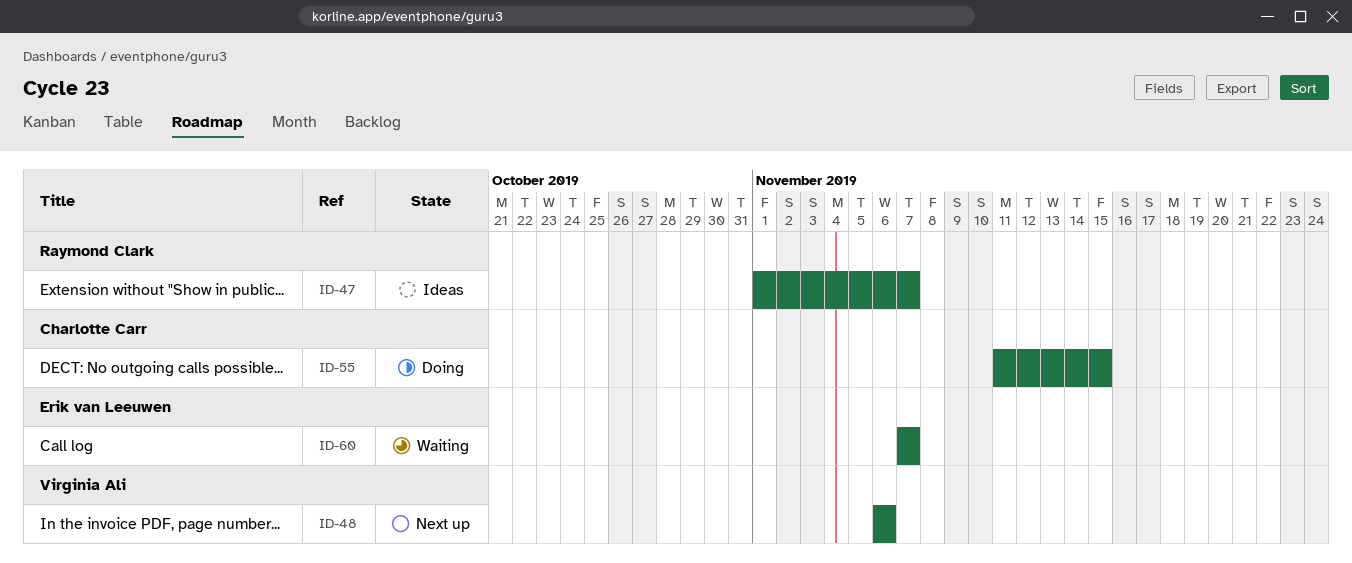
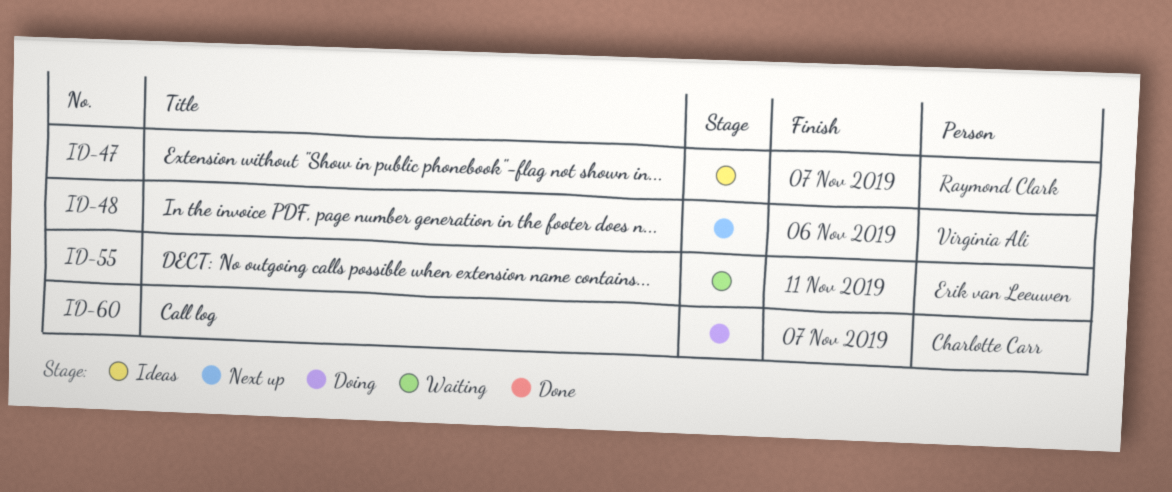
ID-55, status: Doing -> Waiting
ID-55, owner: Charlotte Carr -> Erik van Leeuwen
ID-55, due: Nov 15 -> Nov 11
ID-60, status: Waiting -> Doing
ID-60, owner: Erik van Leeuwen -> Charlotte Carr

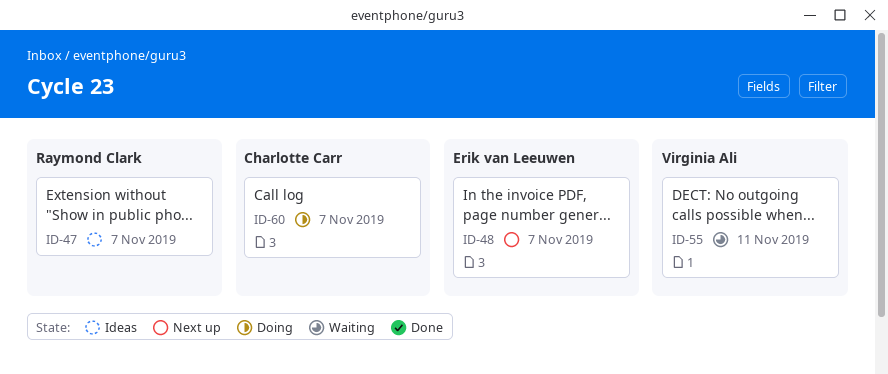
ID-48, owner: Virginia Ali -> Erik van Leeuwen
ID-48, due: Nov 6 -> Nov 7
ID-55, owner: Erik van Leeuwen -> Virginia Ali

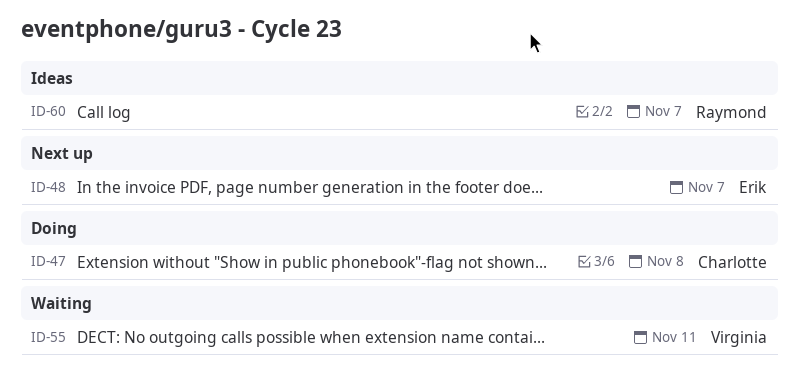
ID-47, status: Ideas -> Doing
ID-47, owner: Raymond Clark -> Charlotte Carr
ID-47, due: Nov 7 -> Nov 8
ID-60, status: Doing -> Ideas
ID-60, owner: Charlotte Carr -> Raymond Clark

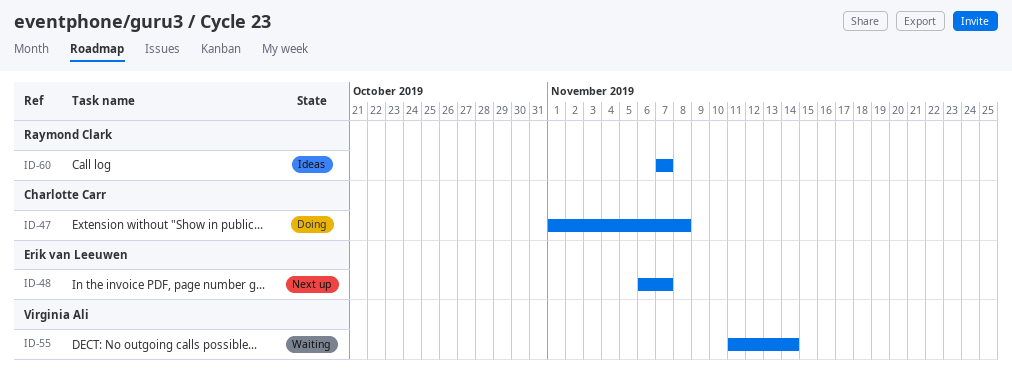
ID-55, due: Nov 11 -> Nov 14

